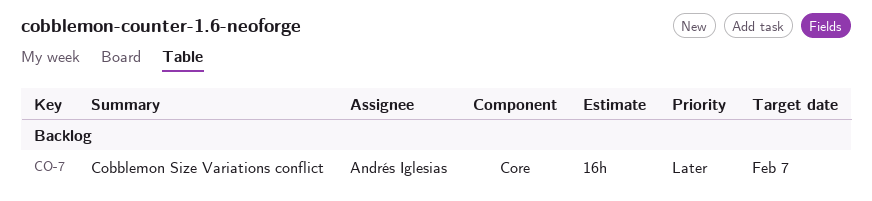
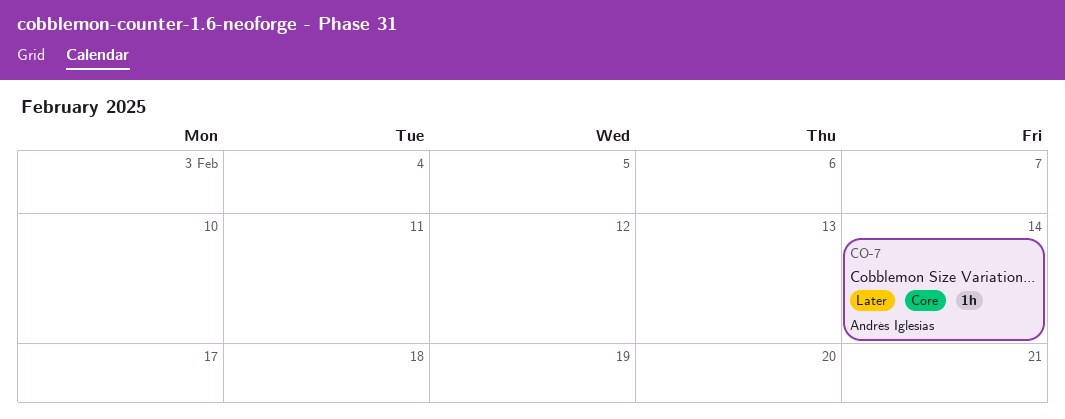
CO-7, estimate: 16h -> 1h
CO-7, due: Feb 7 -> Feb 14

